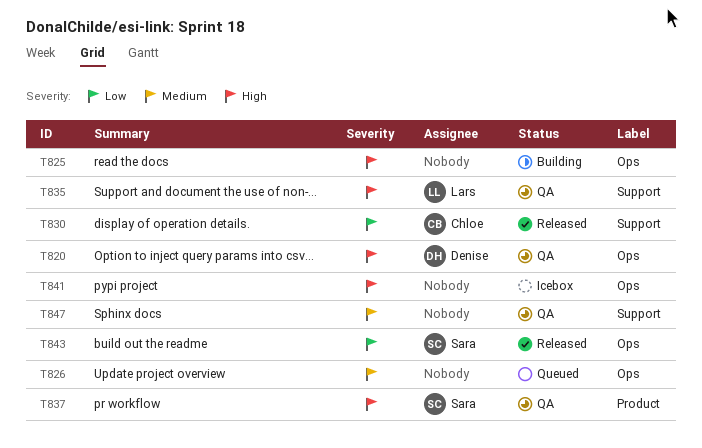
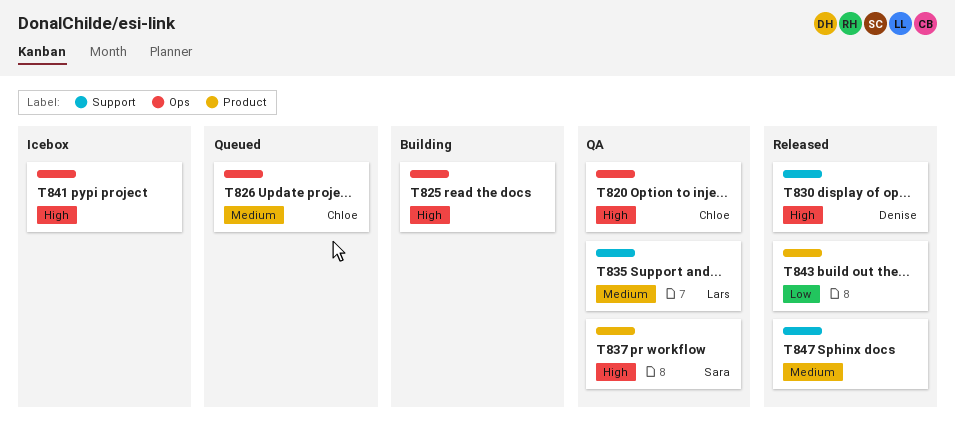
T820, owner: Denise -> Chloe
T826, owner: none -> Chloe
T830, owner: Chloe -> Denise
T830, priority: Low -> High
T835, priority: High -> Medium
T843, owner: Sara -> none
T843, label: Ops -> Product
T847, status: QA -> Released

